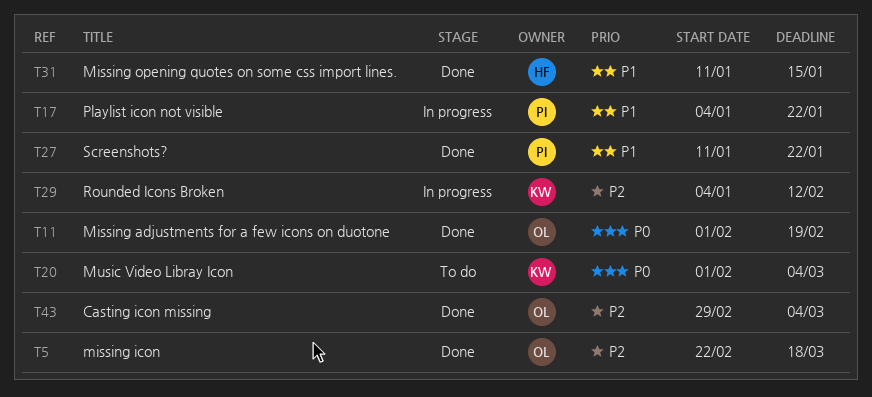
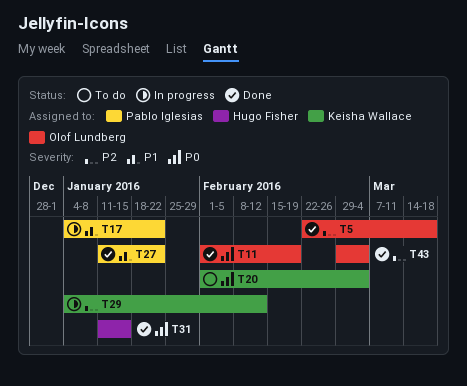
T31, priority: P1 -> P0

